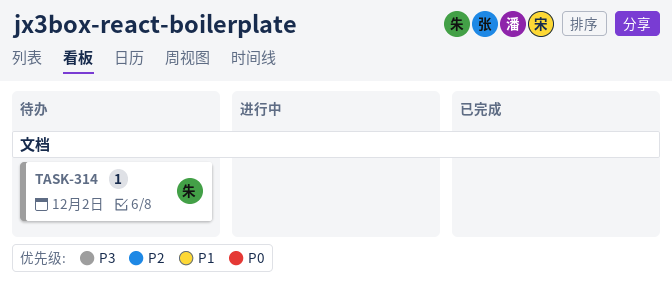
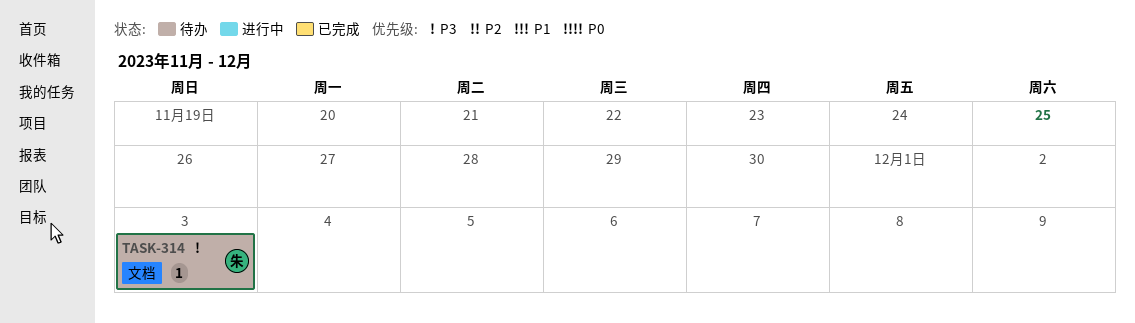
TASK-314, due: Dec 2 -> Dec 3

